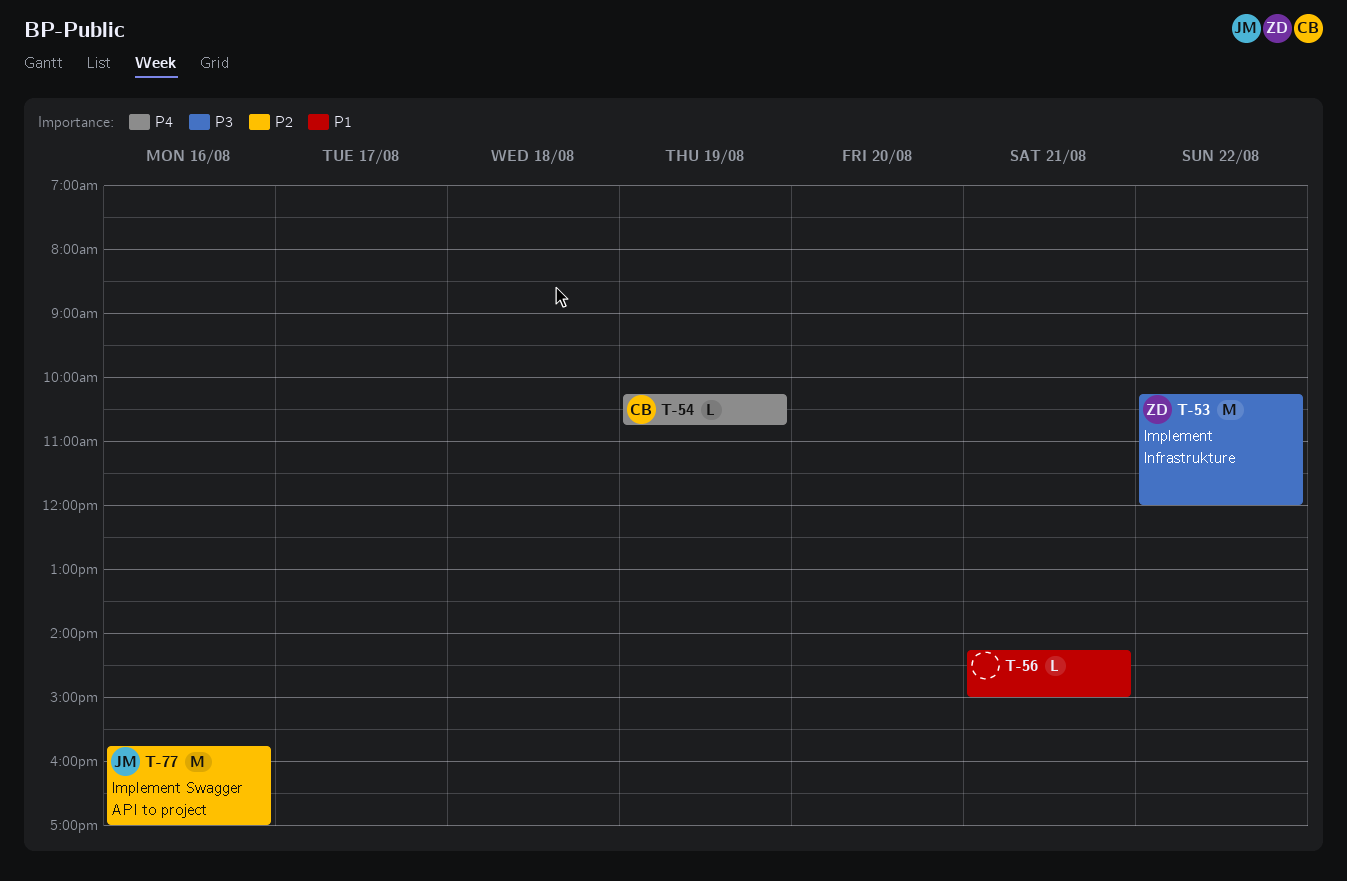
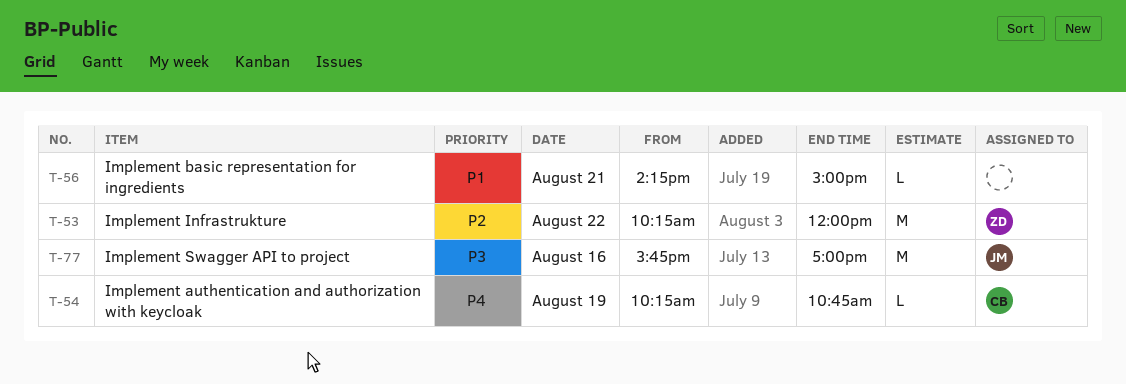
T-53, priority: P3 -> P2
T-77, priority: P2 -> P3

